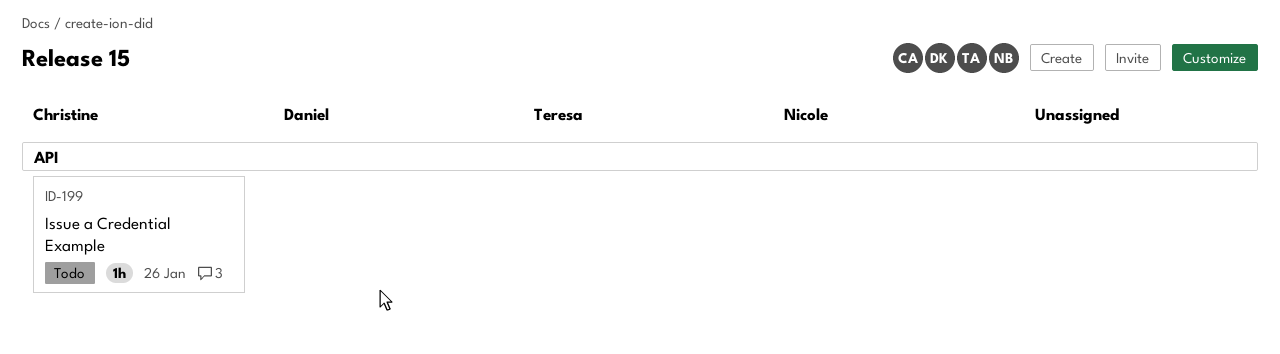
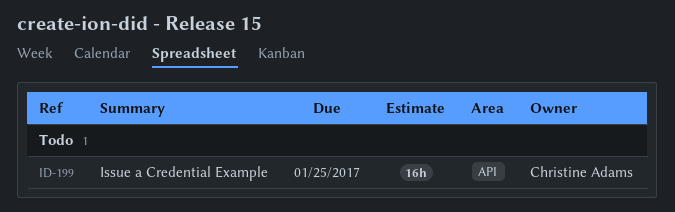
ID-199, estimate: 1h -> 16h
ID-199, due: Jan 26 -> Jan 25

